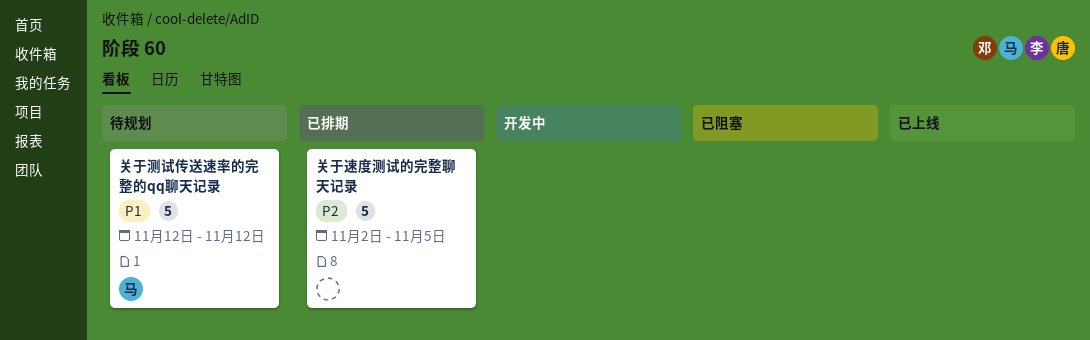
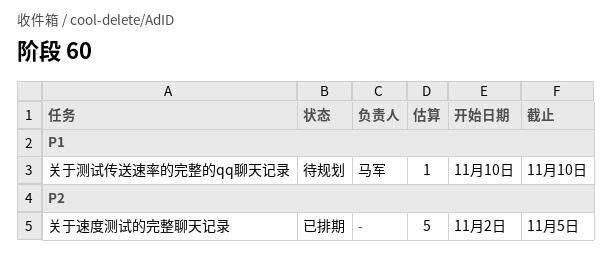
关于测试传送速率的完整的qq聊天记录, estimate: 5 -> 1
关于测试传送速率的完整的qq聊天记录, start: Nov 12 -> Nov 10
关于测试传送速率的完整的qq聊天记录, due: Nov 12 -> Nov 10

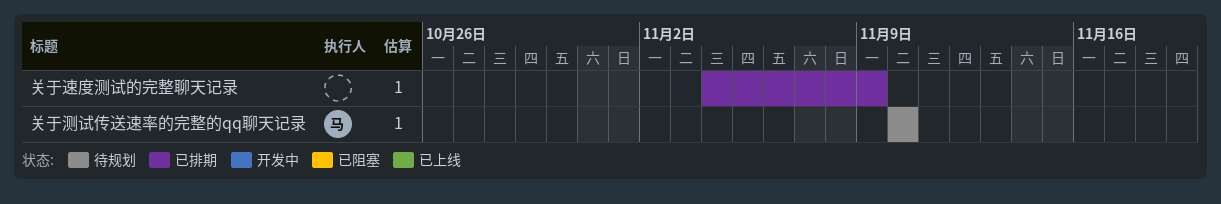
关于速度测试的完整聊天记录, estimate: 5 -> 1
关于速度测试的完整聊天记录, start: Nov 2 -> Nov 4
关于速度测试的完整聊天记录, due: Nov 5 -> Nov 9

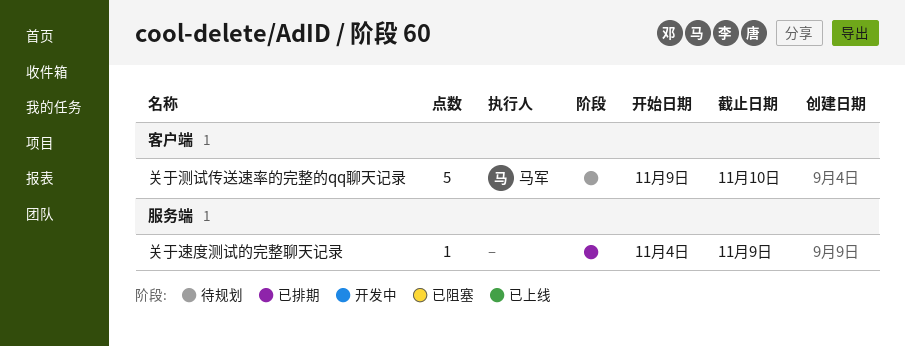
关于测试传送速率的完整的qq聊天记录, estimate: 1 -> 5
关于测试传送速率的完整的qq聊天记录, start: Nov 10 -> Nov 9

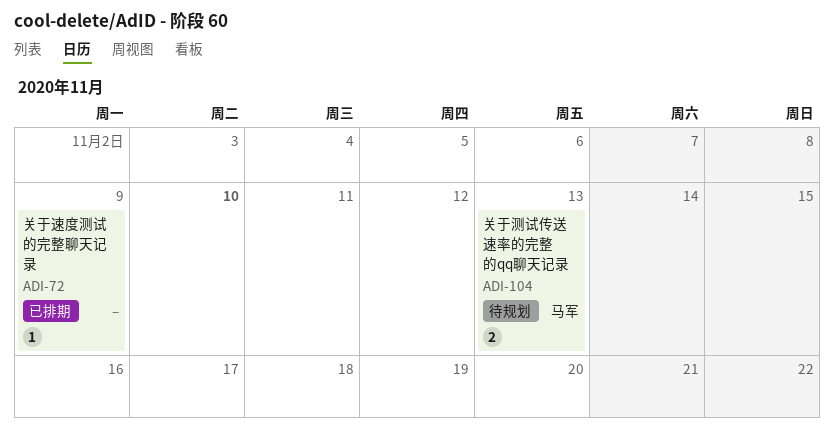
关于测试传送速率的完整的qq聊天记录, estimate: 5 -> 2
关于测试传送速率的完整的qq聊天记录, due: Nov 10 -> Nov 13

